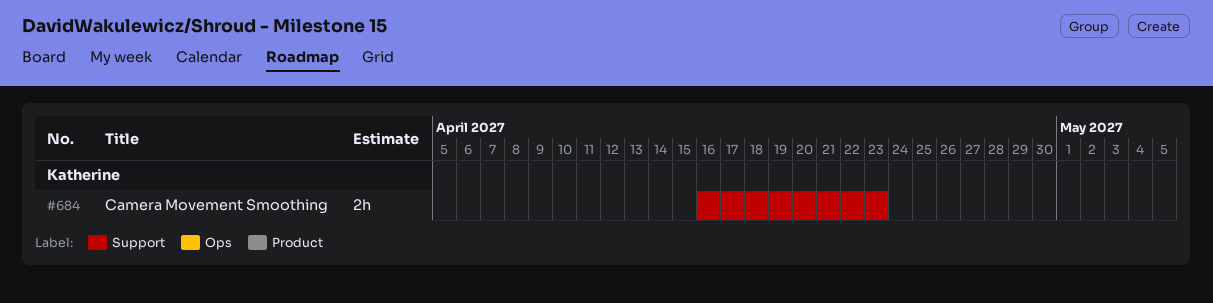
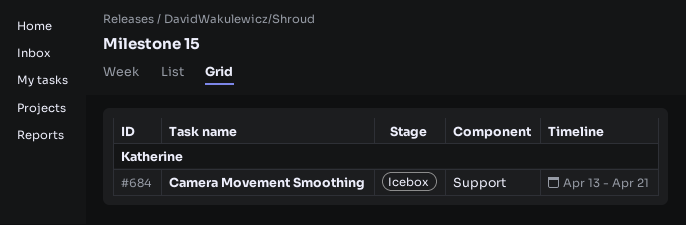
#684, start: Apr 16 -> Apr 13
#684, due: Apr 23 -> Apr 21

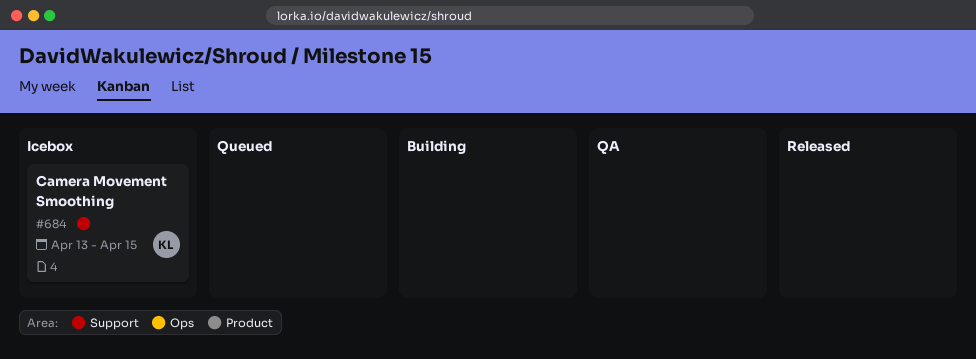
#684, due: Apr 21 -> Apr 15

